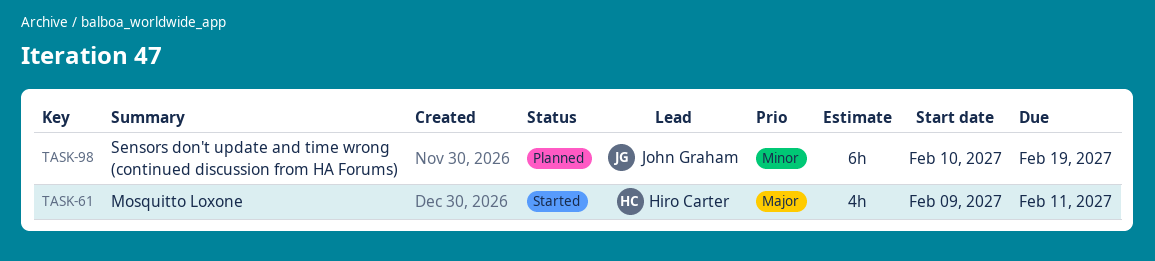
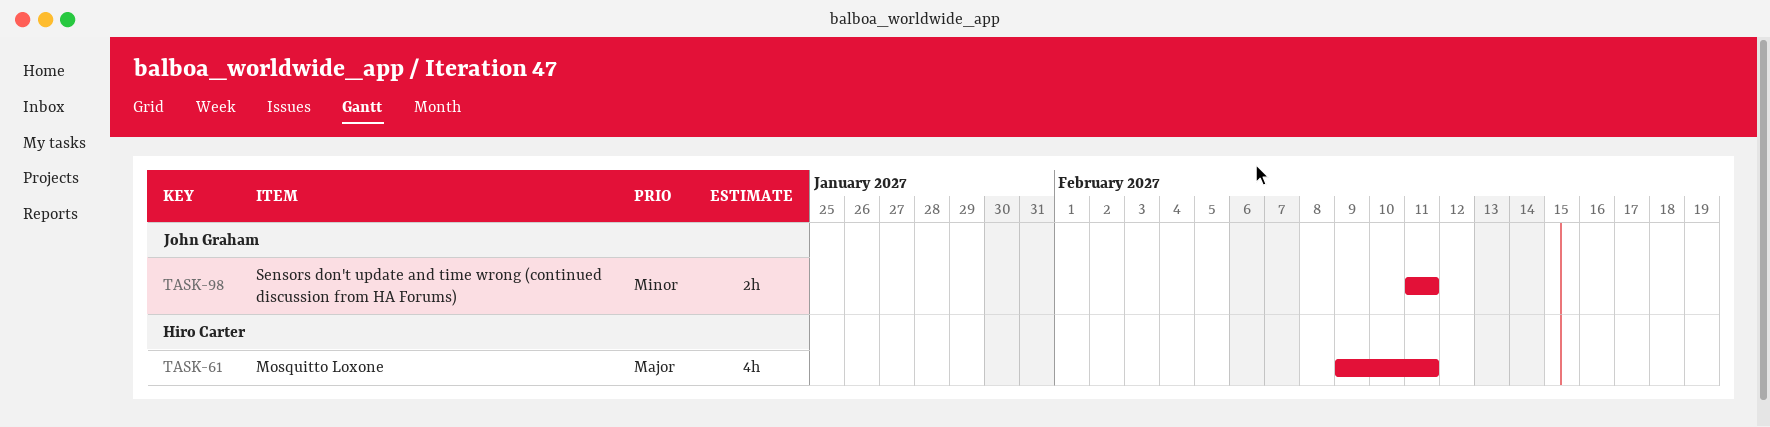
TASK-98, estimate: 6h -> 2h
TASK-98, start: Feb 10 -> Feb 11
TASK-98, due: Feb 19 -> Feb 11

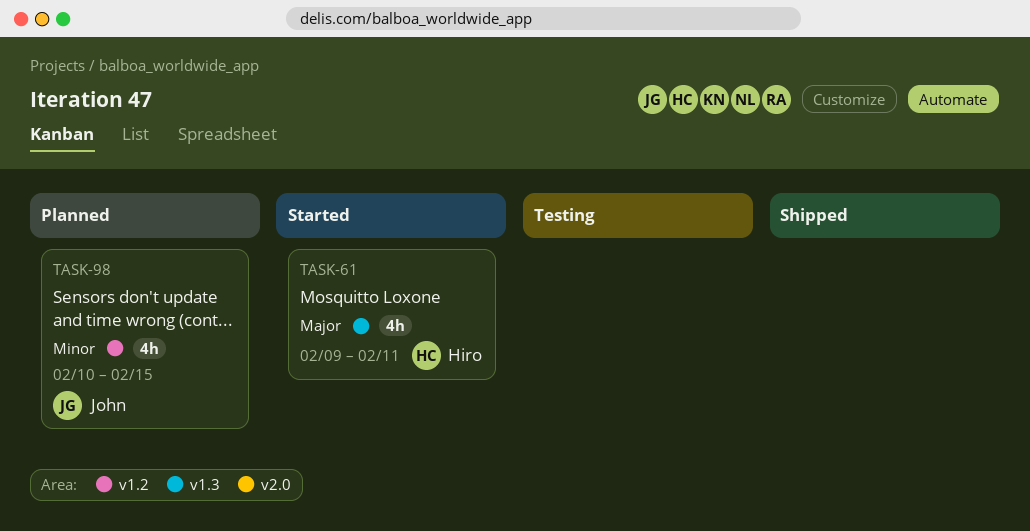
TASK-98, estimate: 2h -> 4h
TASK-98, start: Feb 11 -> Feb 10
TASK-98, due: Feb 11 -> Feb 15

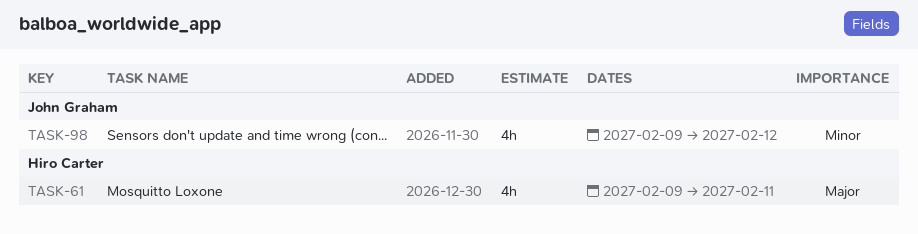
TASK-98, start: Feb 10 -> Feb 9
TASK-98, due: Feb 15 -> Feb 12

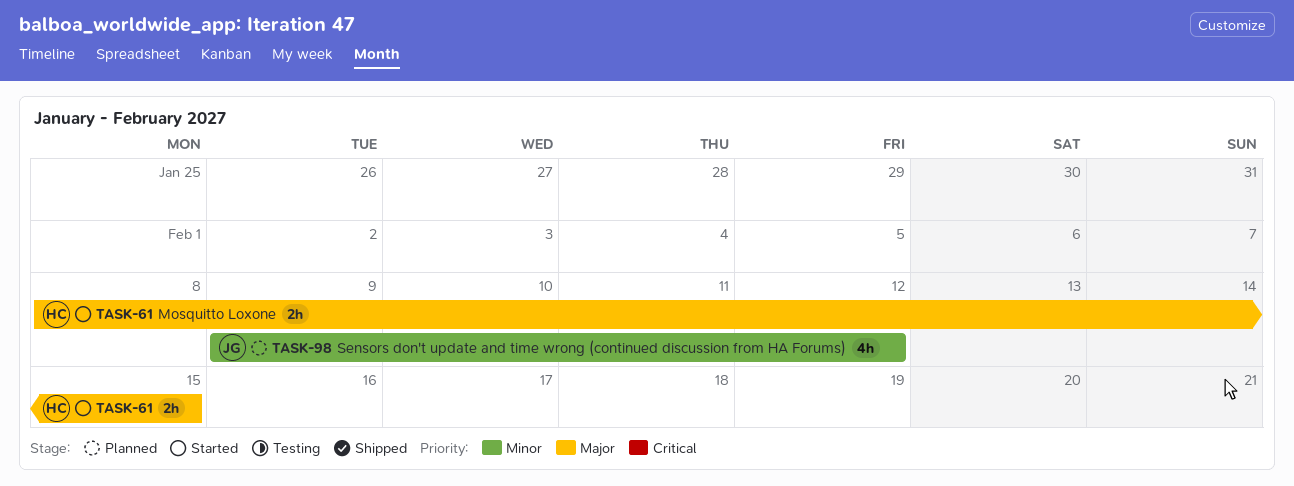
TASK-61, estimate: 4h -> 2h
TASK-61, start: Feb 9 -> Feb 8
TASK-61, due: Feb 11 -> Feb 15

